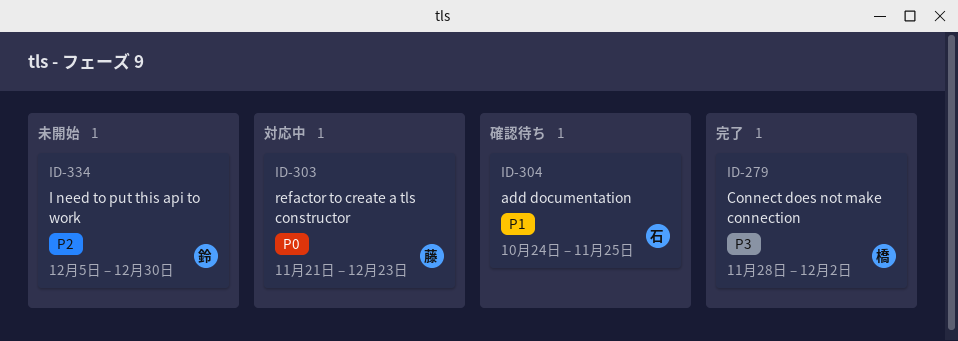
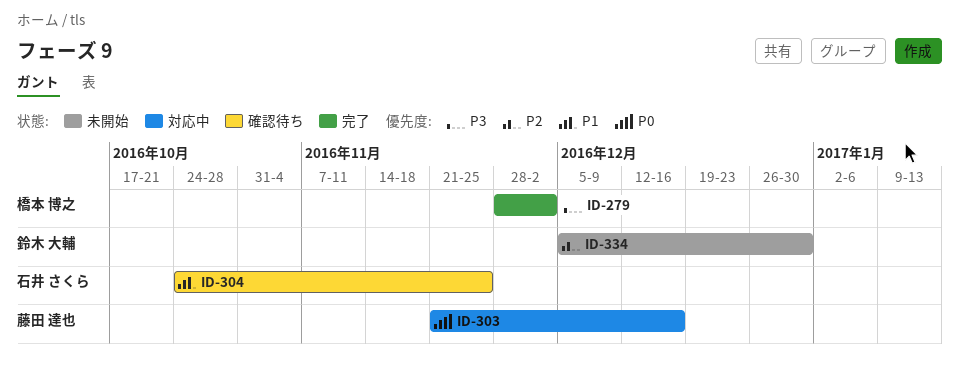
ID-303, due: Dec 23 -> Dec 16

